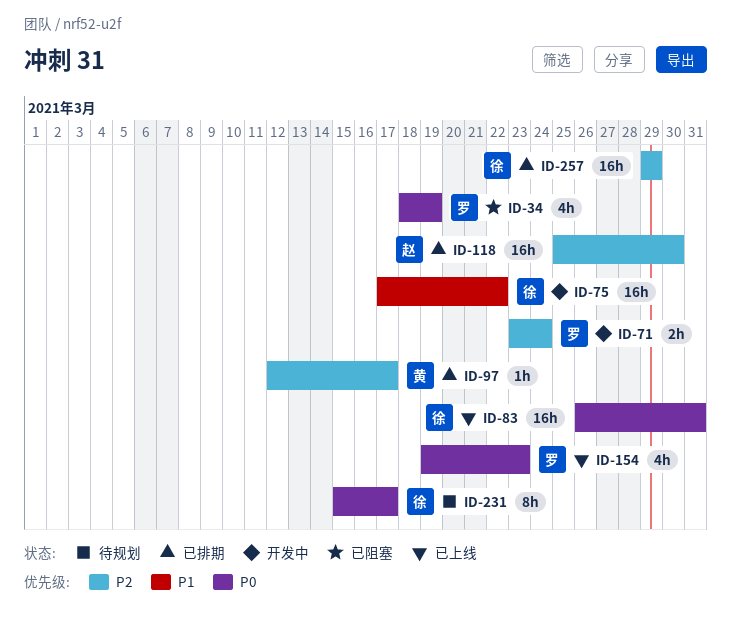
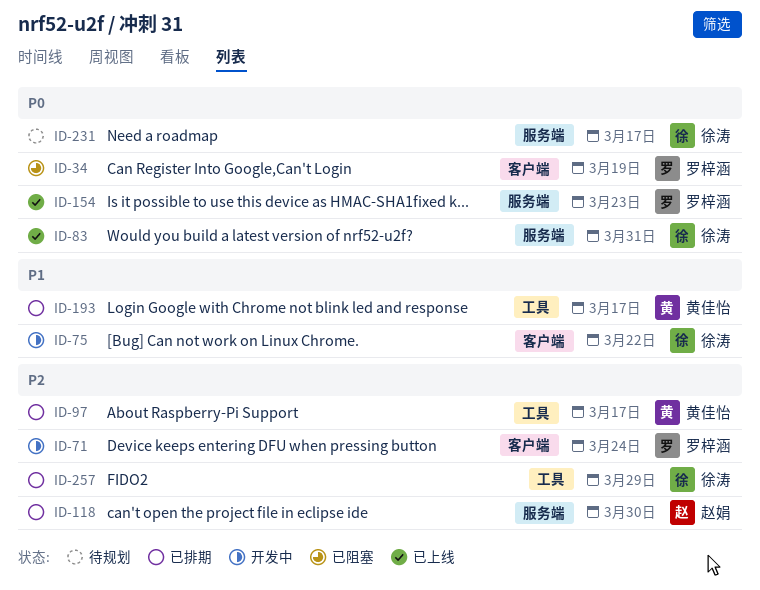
ID-193: none -> present

